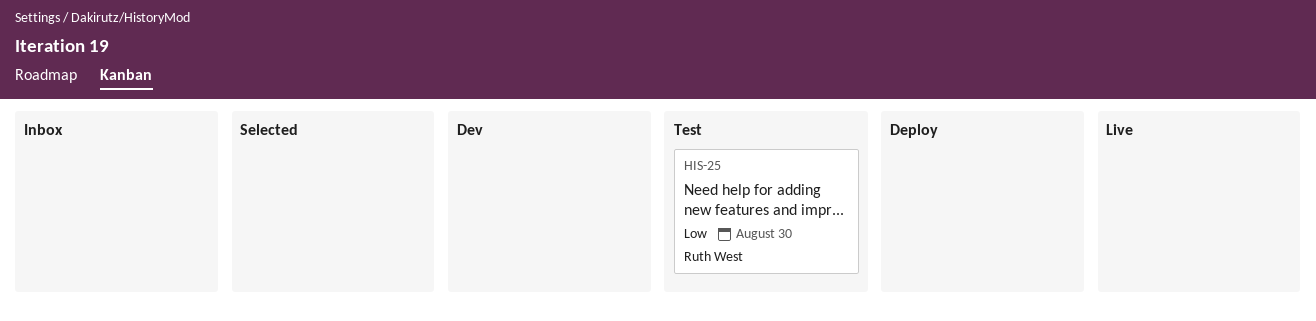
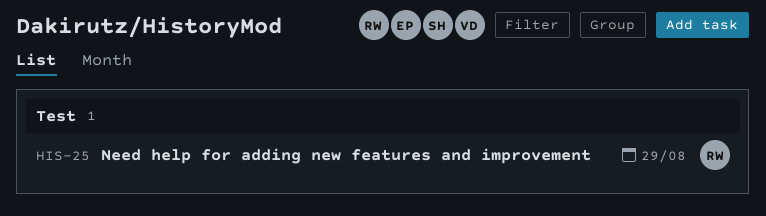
HIS-25, due: Aug 30 -> Aug 29

